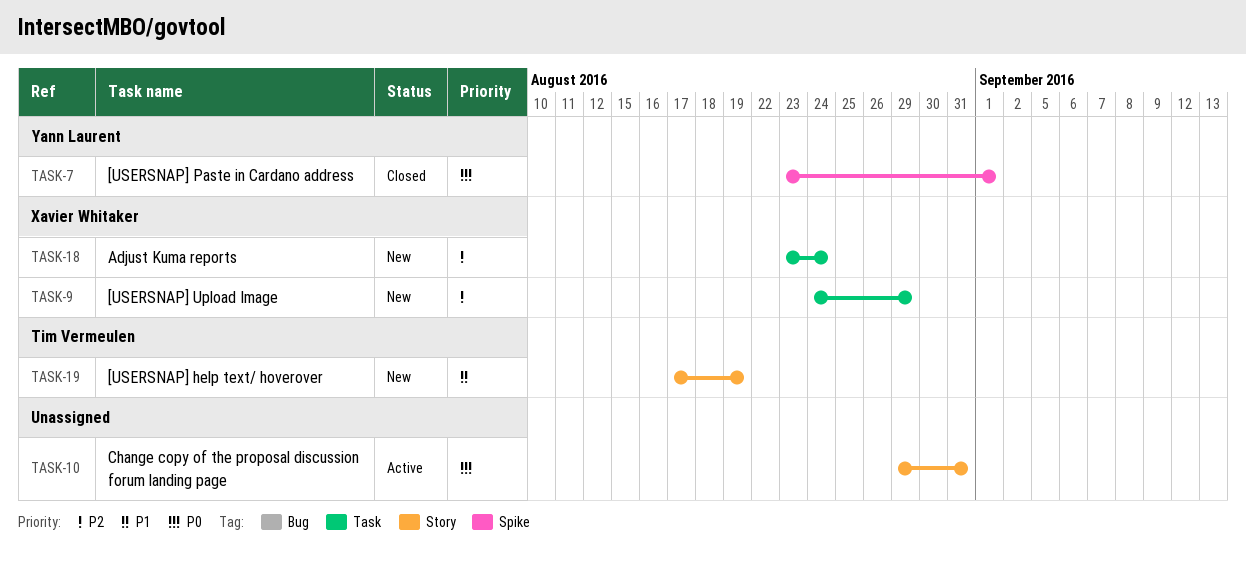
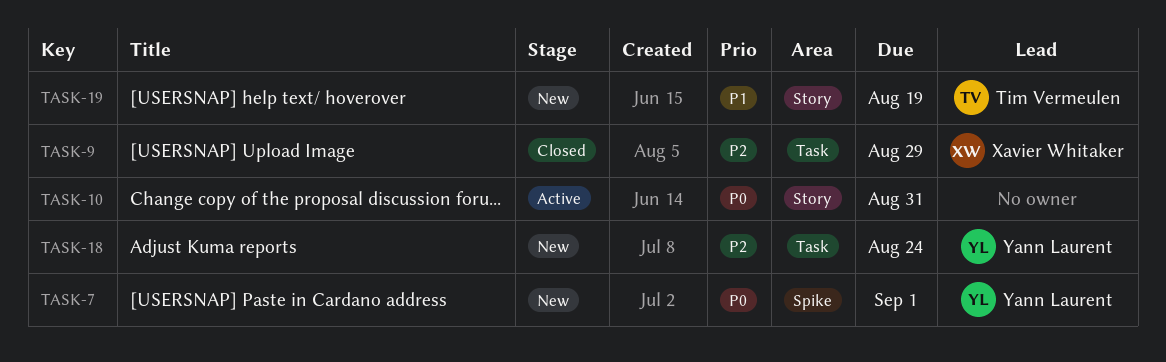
TASK-7, status: Closed -> New
TASK-9, status: New -> Closed
TASK-18, owner: Xavier Whitaker -> Yann Laurent

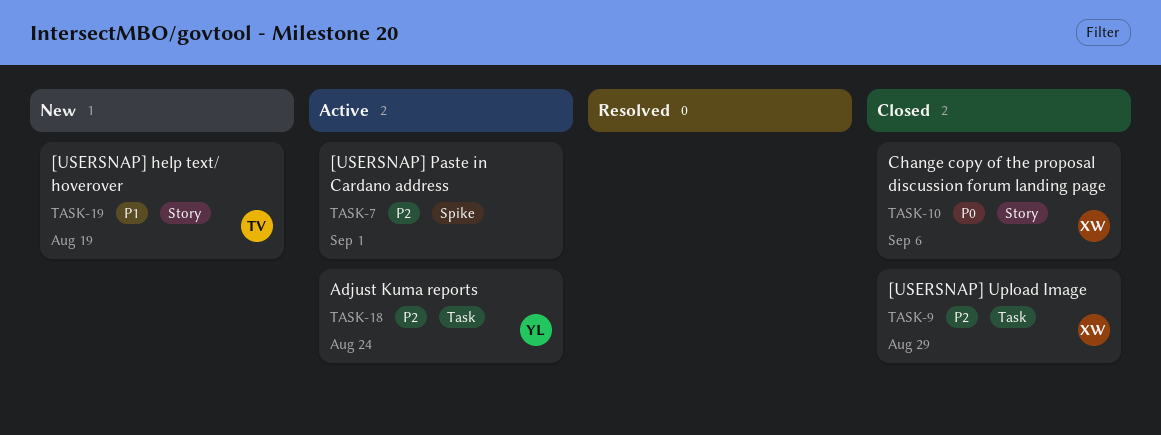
TASK-7, status: New -> Active
TASK-7, owner: Yann Laurent -> none
TASK-7, priority: P0 -> P2
TASK-10, status: Active -> Closed
TASK-10, owner: none -> Xavier Whitaker
TASK-10, due: Aug 31 -> Sep 6
TASK-18, status: New -> Active

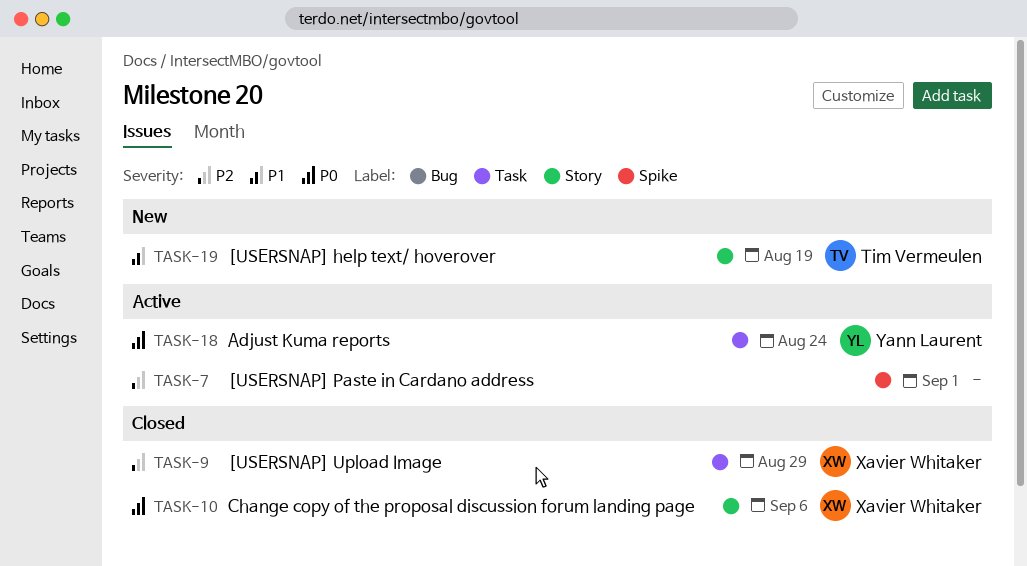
TASK-18, priority: P2 -> P0

